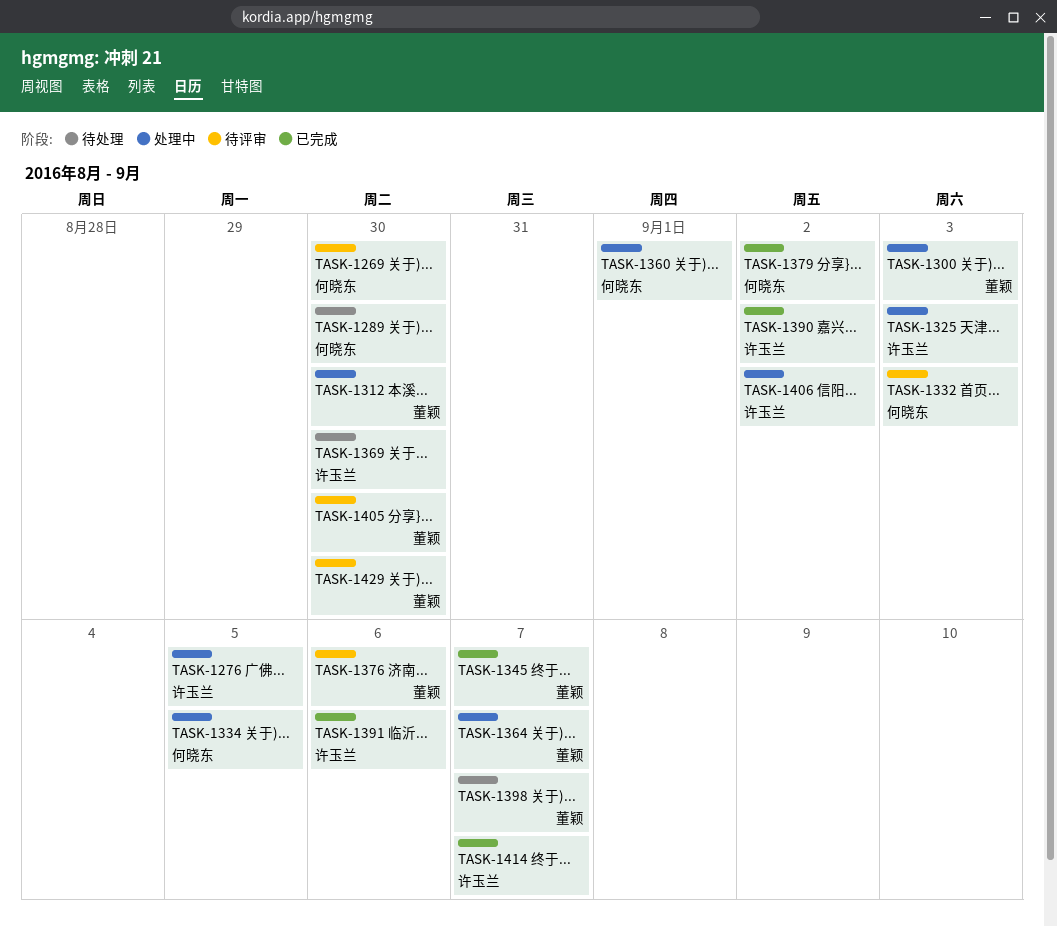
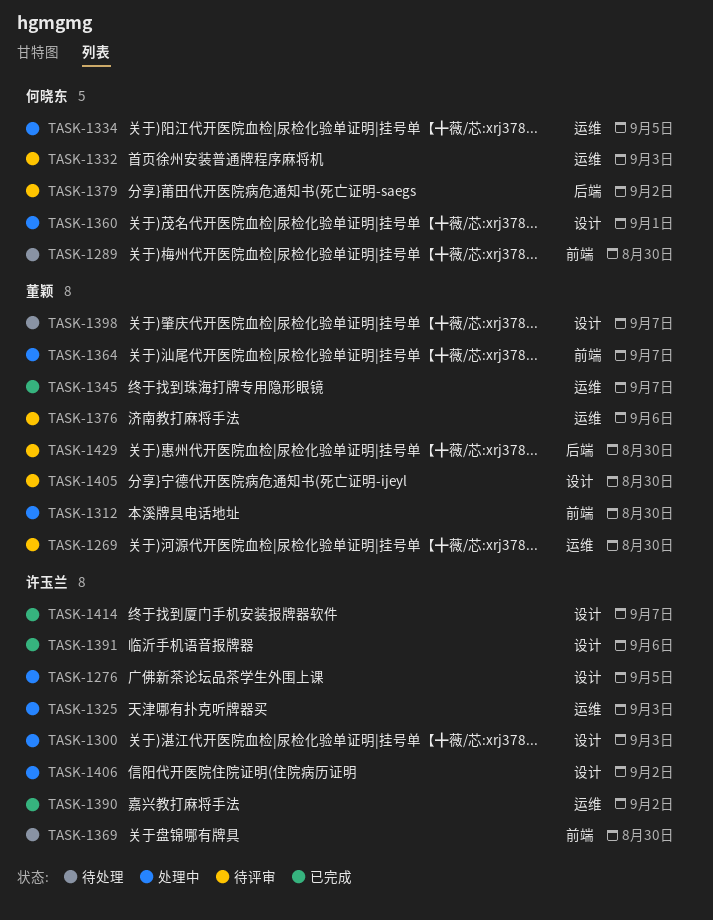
TASK-1269, owner: 何晓东 -> 董颖
TASK-1300, owner: 董颖 -> 许玉兰
TASK-1379, status: 已完成 -> 待评审

